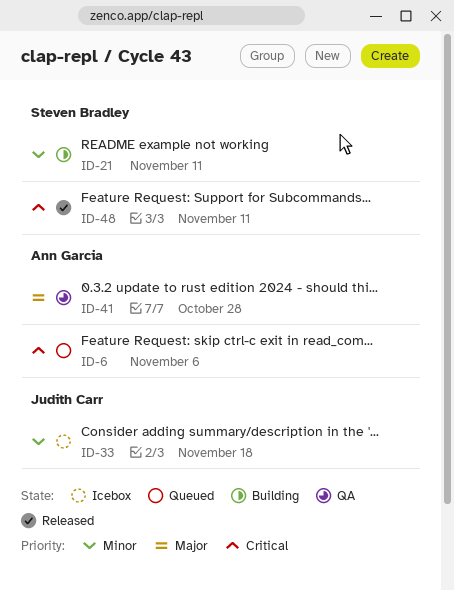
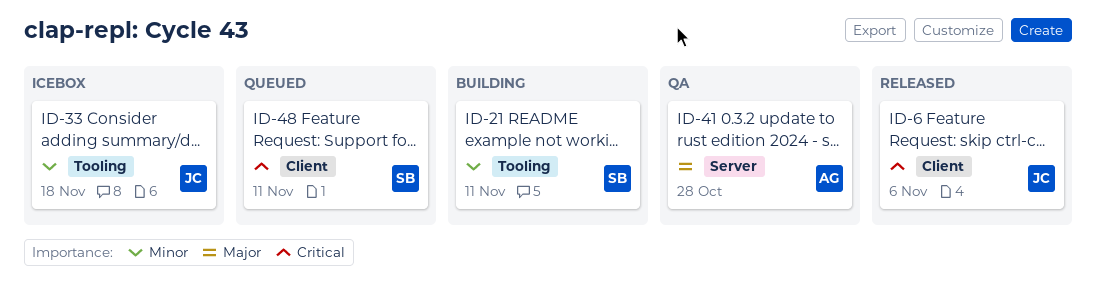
ID-6, status: Queued -> Released
ID-6, owner: Ann Garcia -> Judith Carr
ID-48, status: Released -> Queued

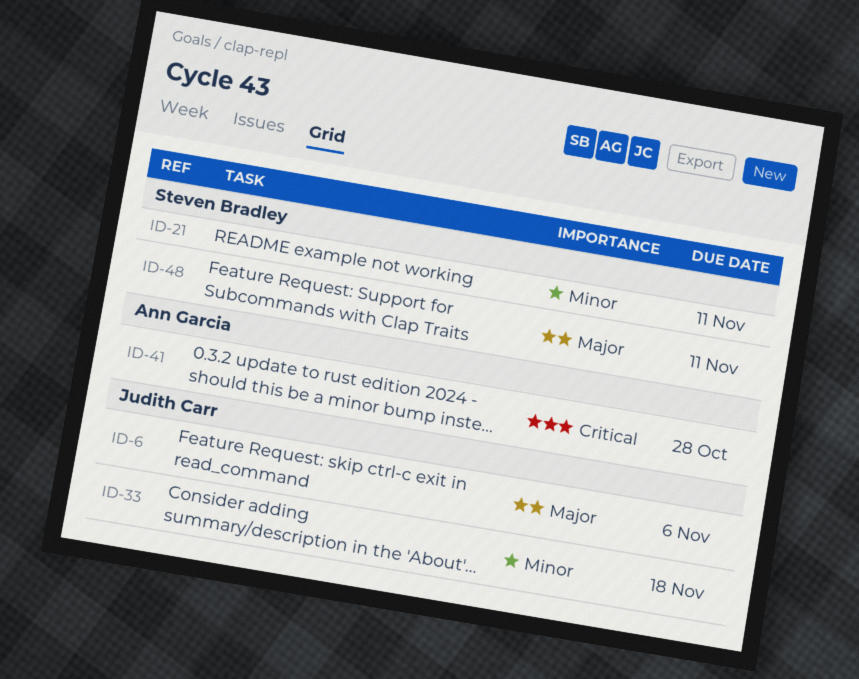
ID-6, priority: Critical -> Major
ID-41, priority: Major -> Critical
ID-48, priority: Critical -> Major

